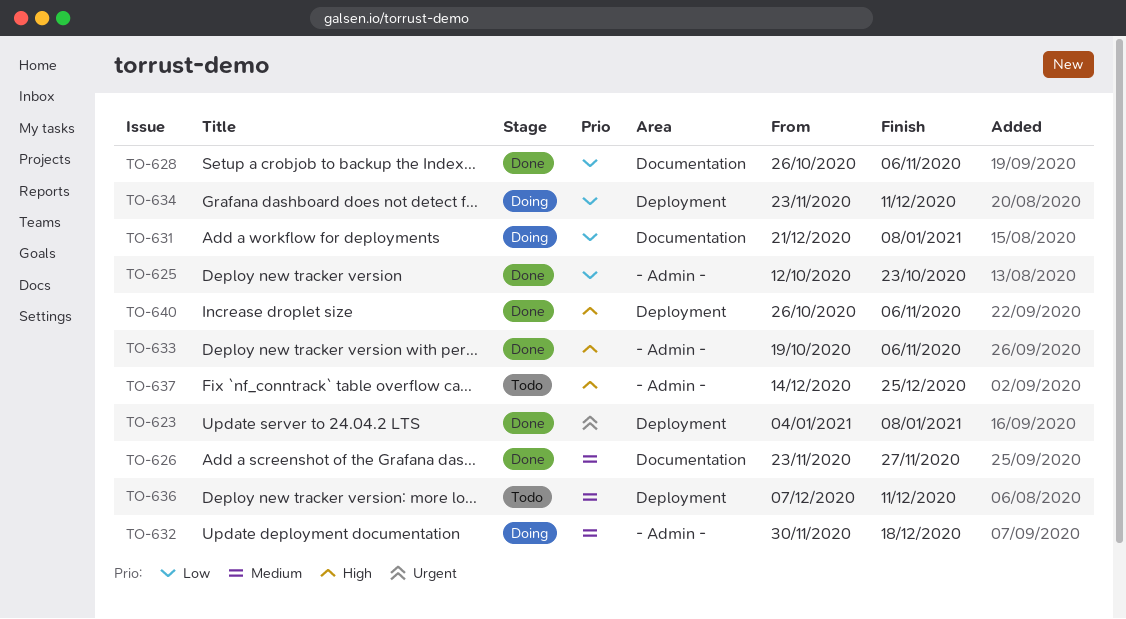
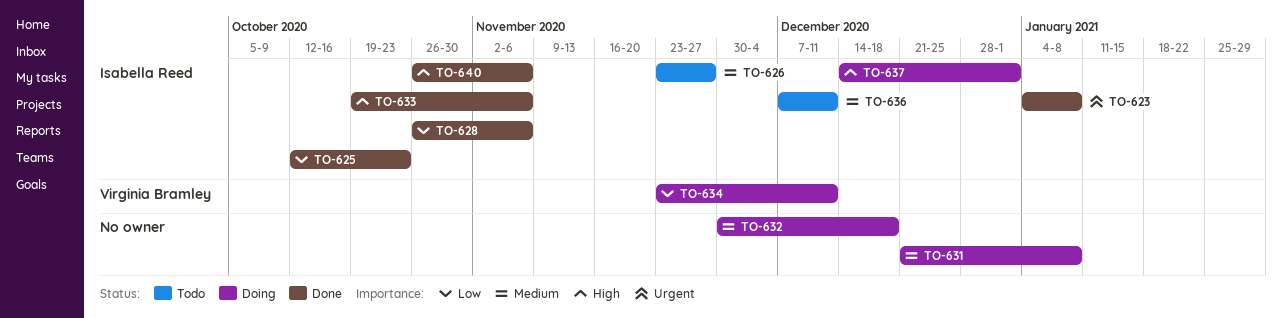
TO-626, status: Done -> Todo
TO-631, priority: Low -> Medium
TO-637, status: Todo -> Doing
TO-637, due: Dec 25 -> Jan 1

